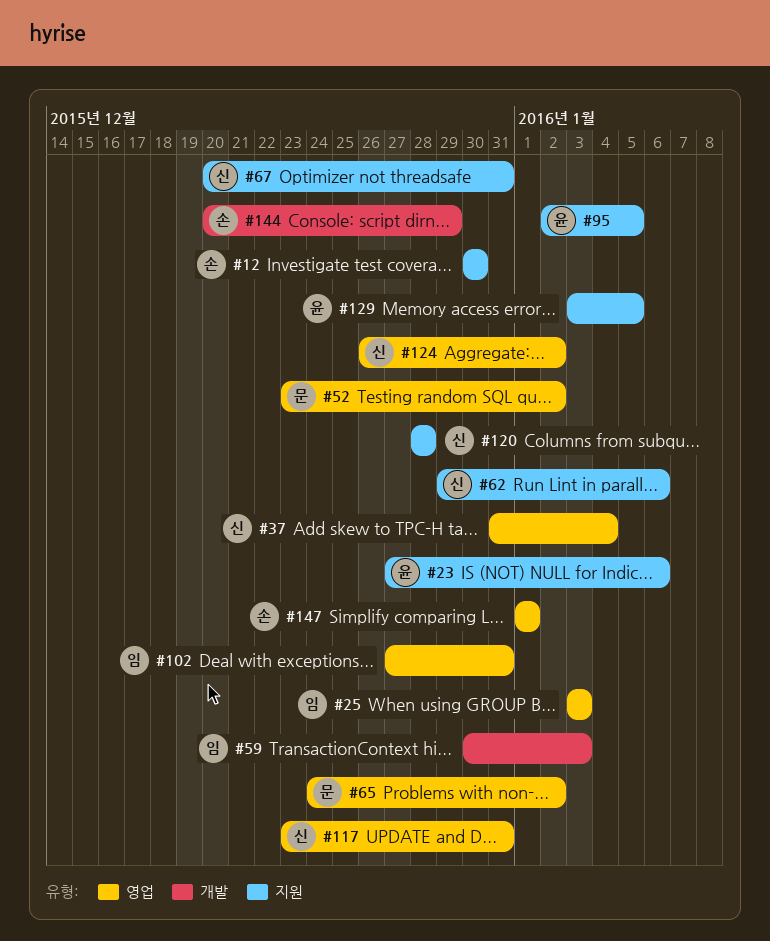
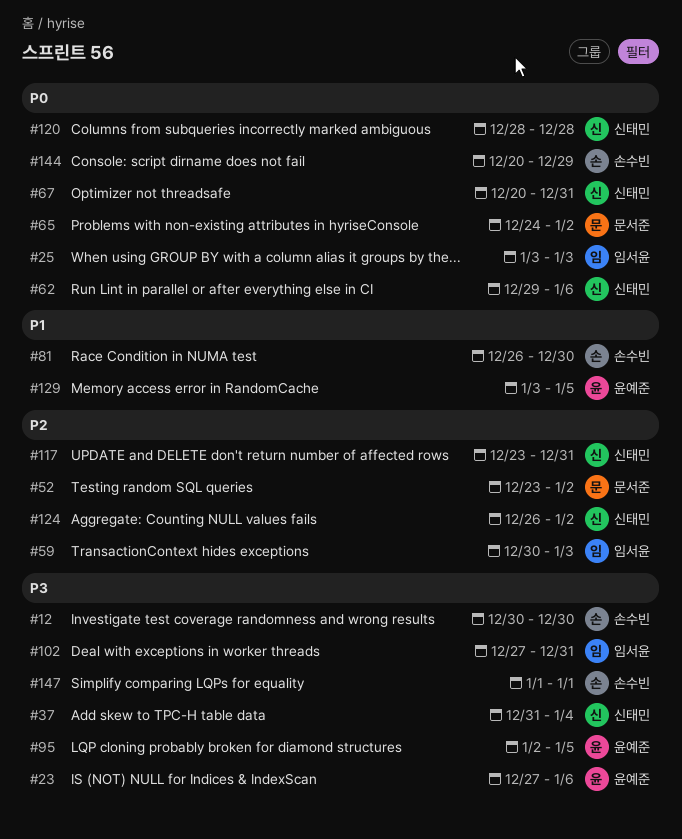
#81: none -> present

